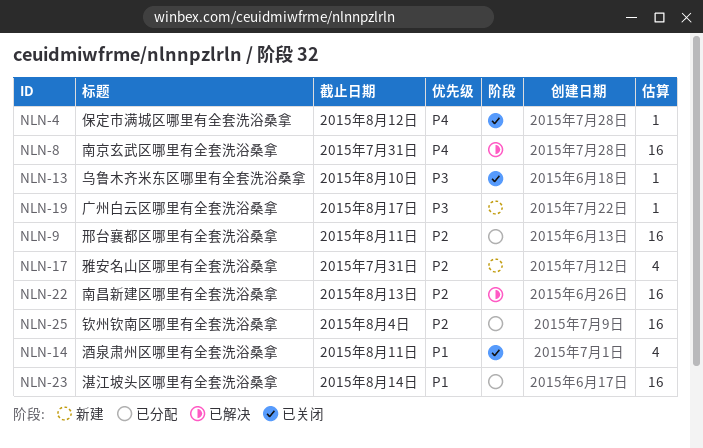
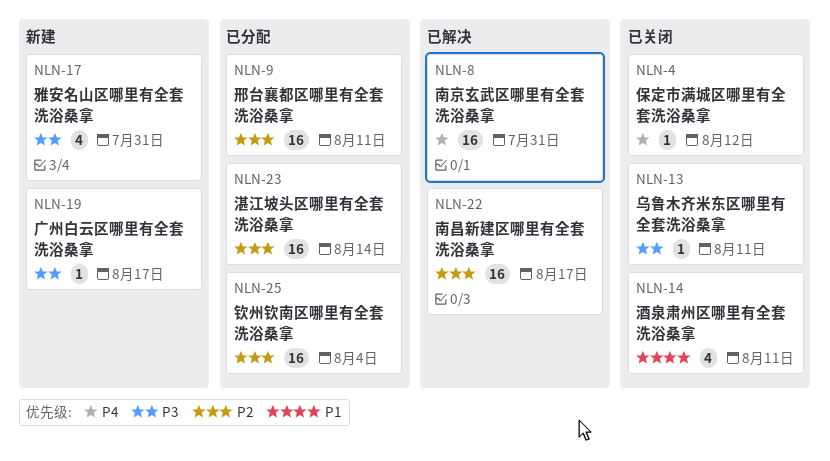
NLN-13, due: Aug 10 -> Aug 11
NLN-17, priority: P2 -> P3
NLN-22, due: Aug 13 -> Aug 17
NLN-23, priority: P1 -> P2

